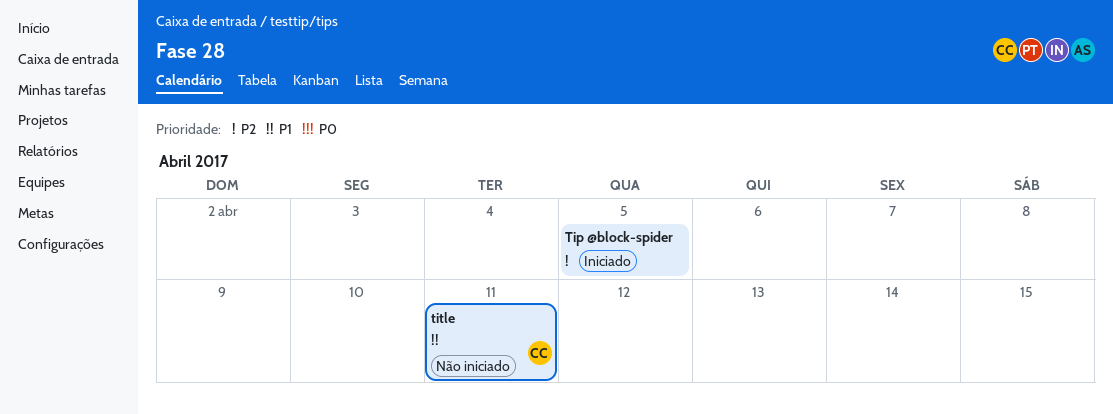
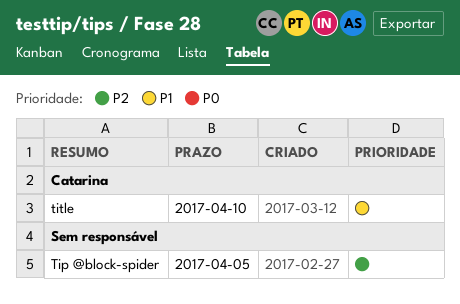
title, due: Apr 11 -> Apr 10

